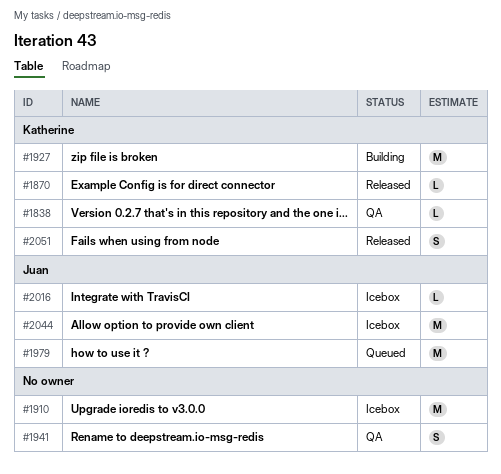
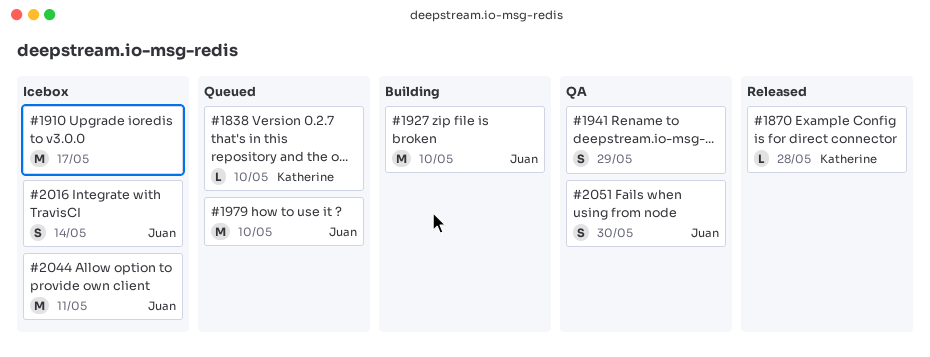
#1838, status: QA -> Queued
#1927, owner: Katherine -> Juan
#2016, estimate: L -> S
#2051, status: Released -> QA
#2051, owner: Katherine -> Juan

